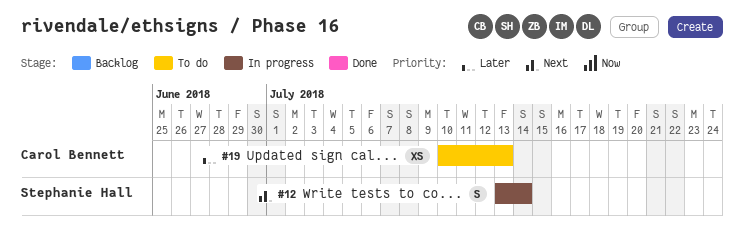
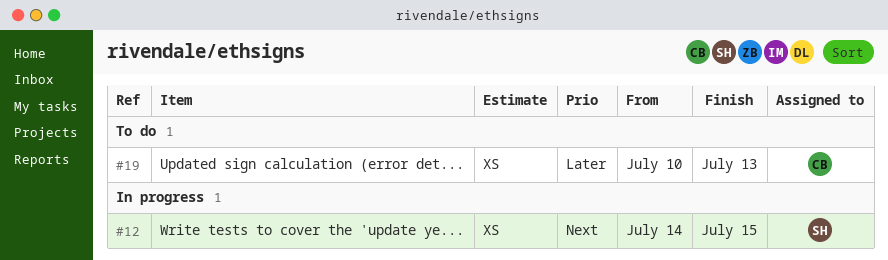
#12, estimate: S -> XS
#12, start: Jul 13 -> Jul 14
#12, due: Jul 14 -> Jul 15

